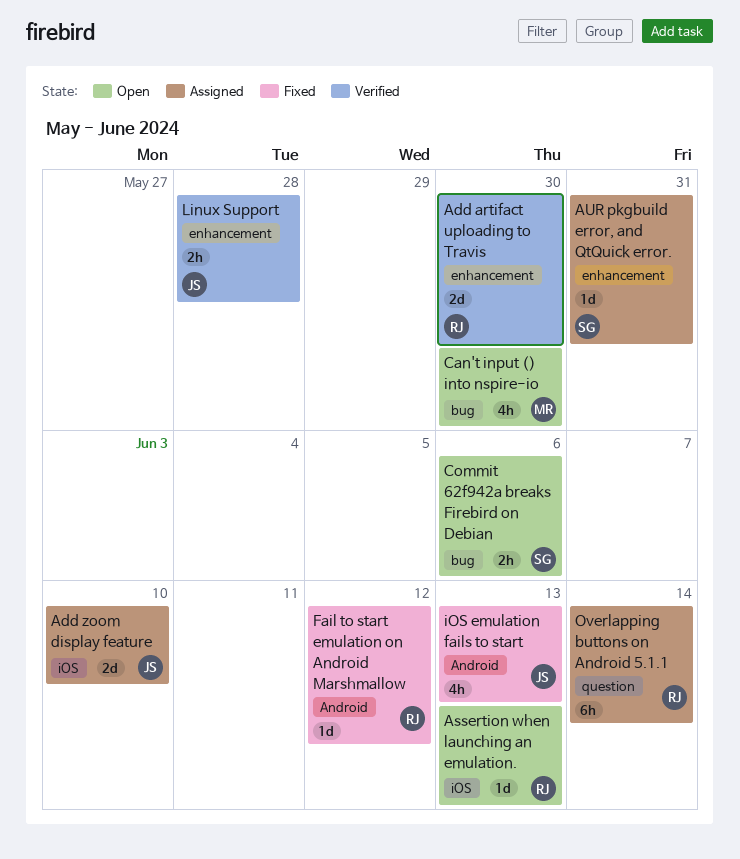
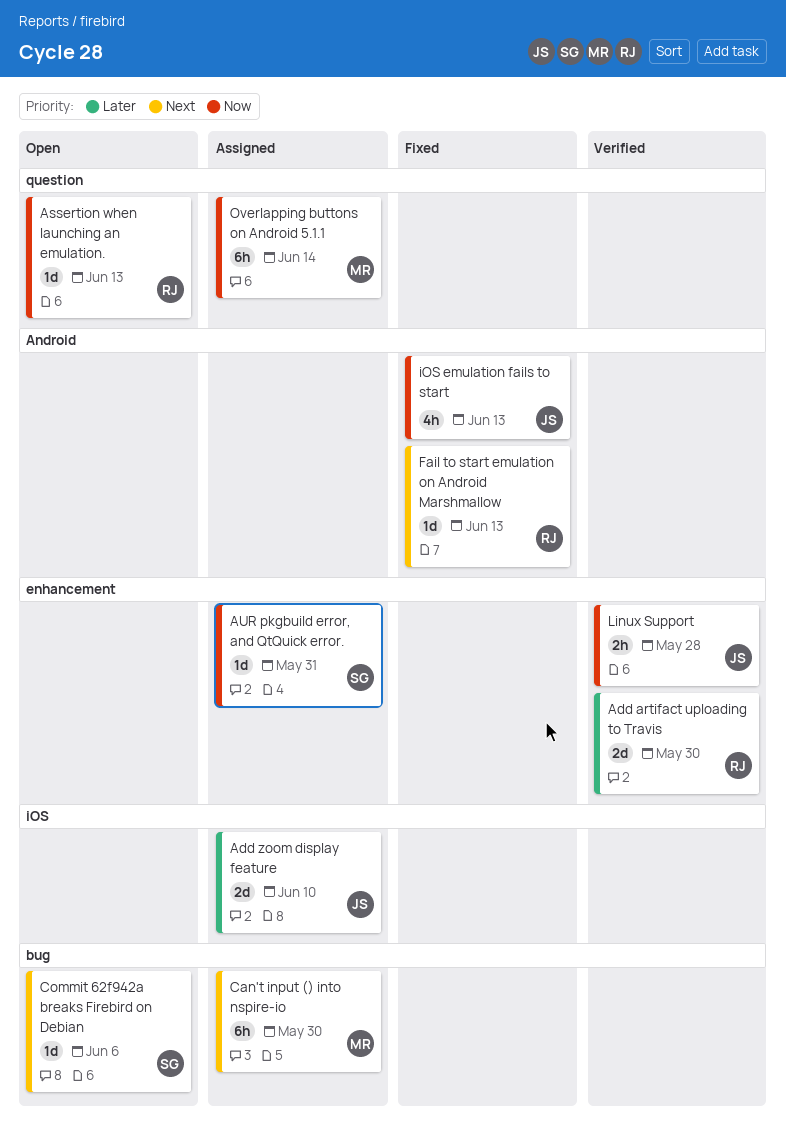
Assertion when launching an emulation., label: iOS -> question
Can't input () into nspire-io, status: Open -> Assigned
Can't input () into nspire-io, estimate: 4h -> 6h
Commit 62f942a breaks Firebird on Debian, estimate: 2h -> 1d
Fail to start emulation on Android Marshmallow, due: Jun 12 -> Jun 13
Overlapping buttons on Android 5.1.1, owner: RJ -> MR

